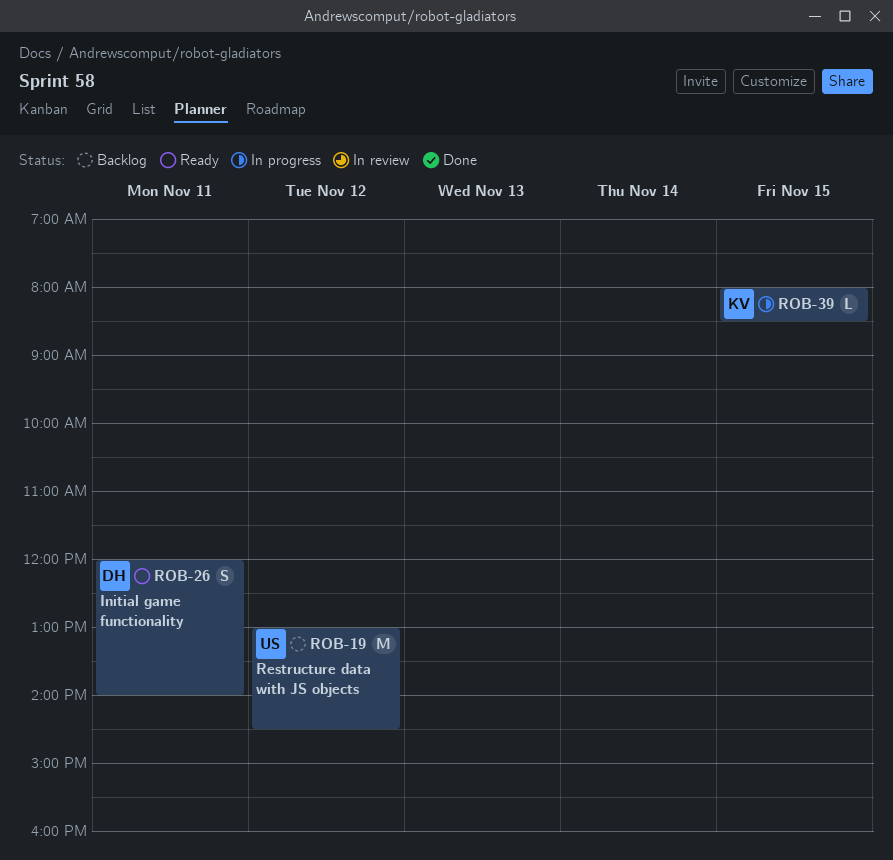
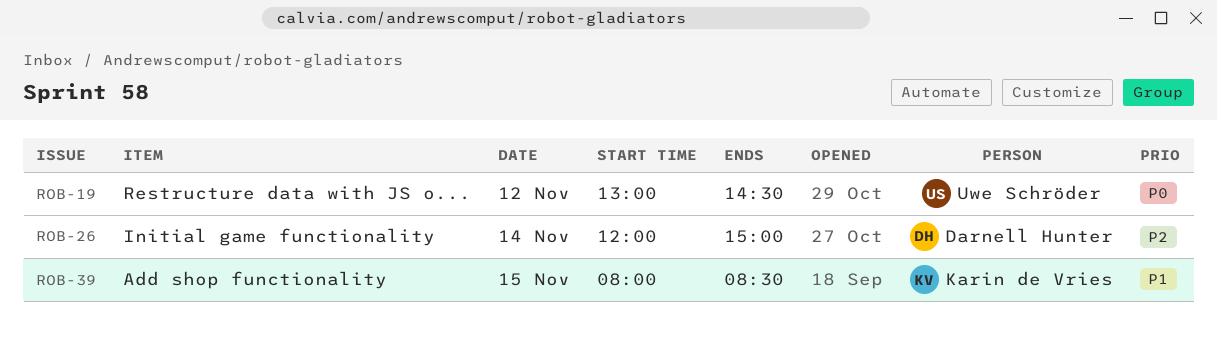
ROB-26, day: Nov 11 -> Nov 14
ROB-26, ends: 14:00 -> 15:00

